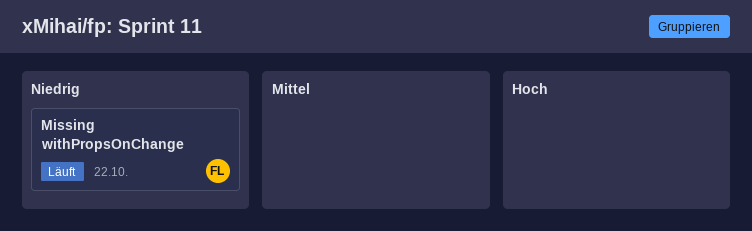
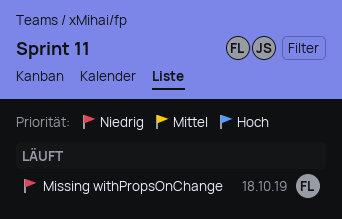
Missing withPropsOnChange, due: Oct 22 -> Oct 18

